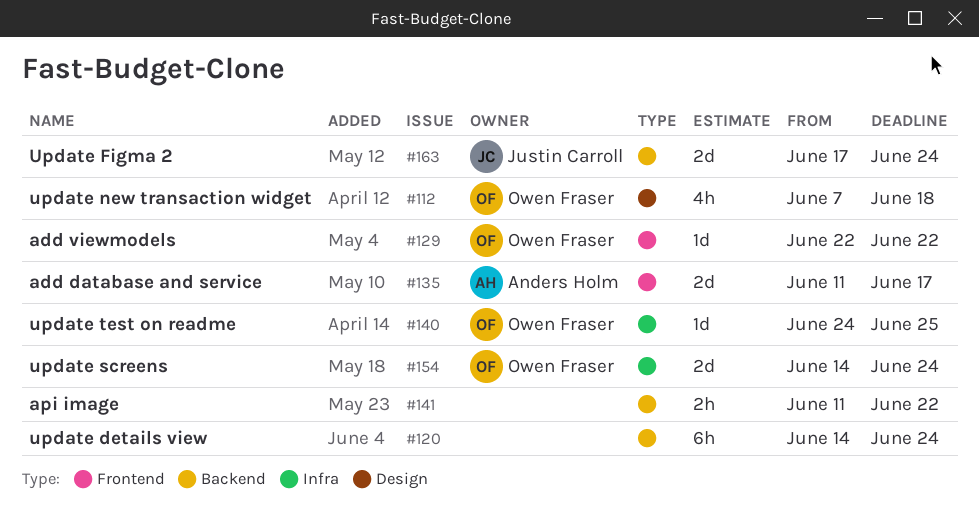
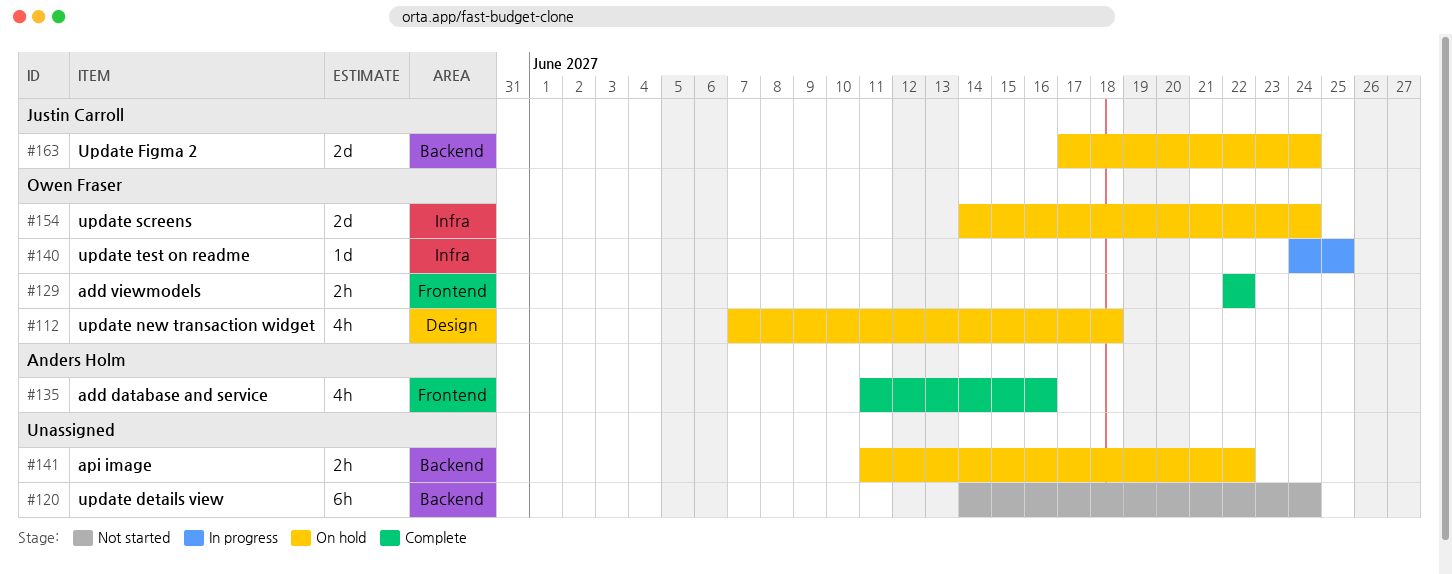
#129, estimate: 1d -> 2h
#135, estimate: 2d -> 4h
#135, due: Jun 17 -> Jun 16

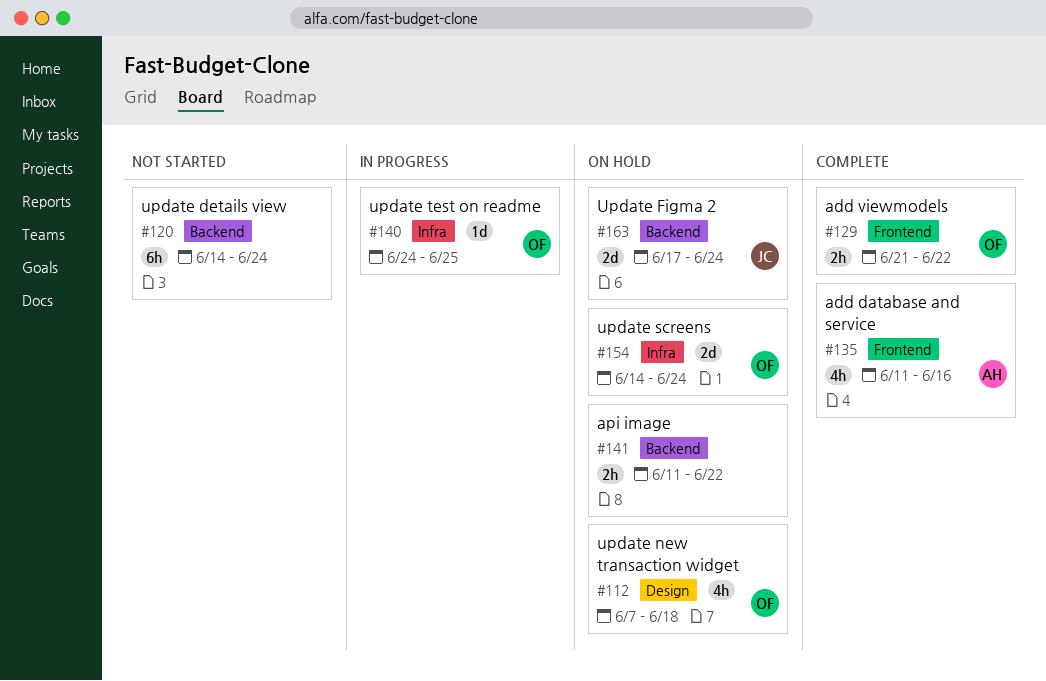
#129, start: Jun 22 -> Jun 21

